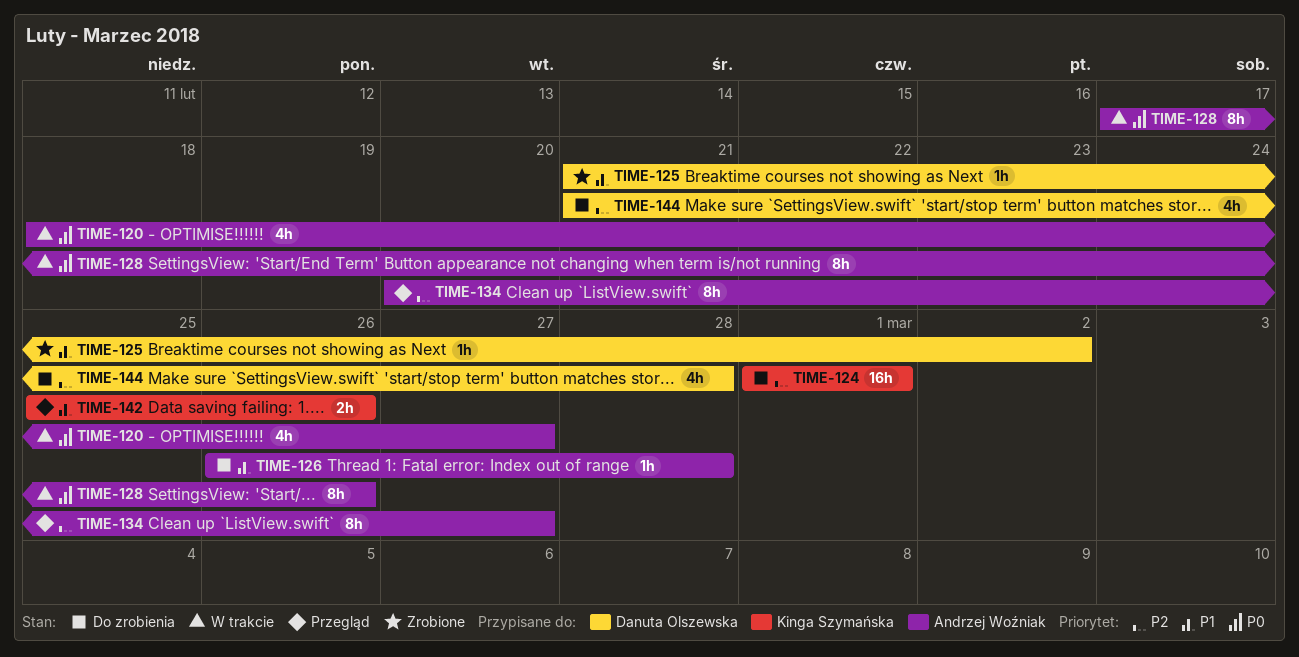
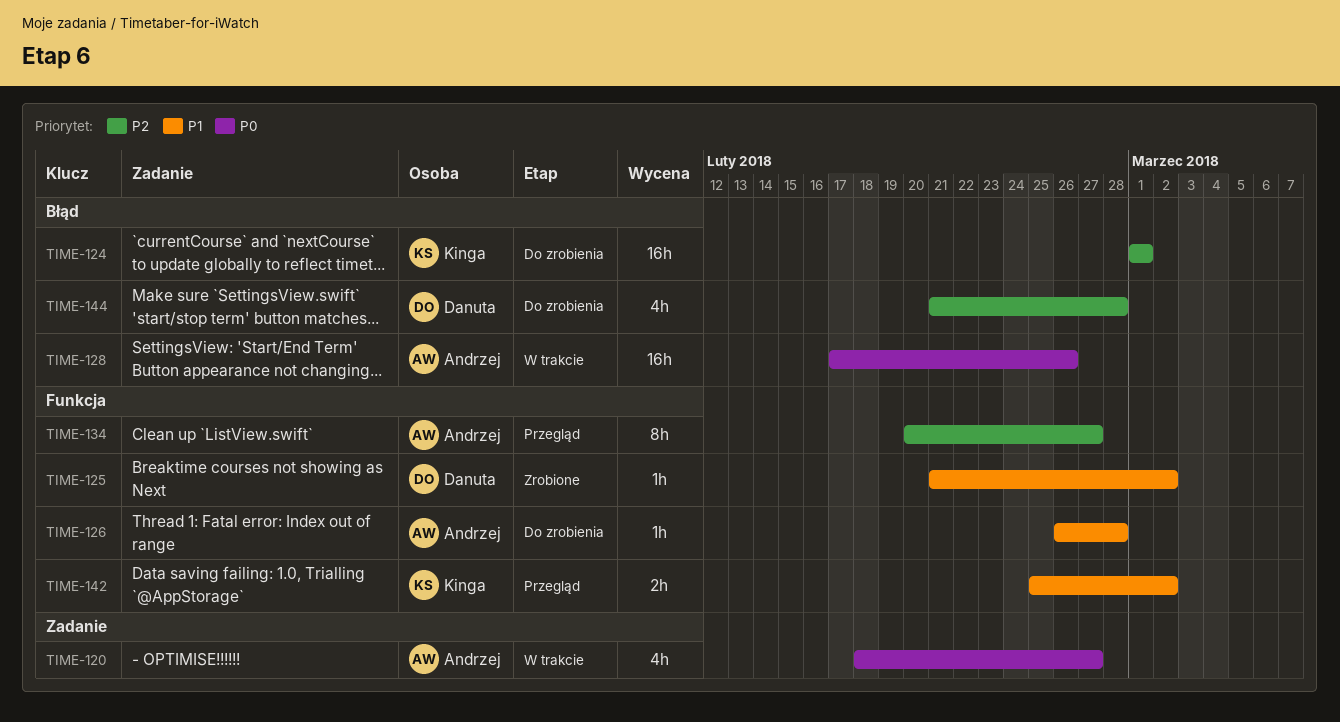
TIME-128, estimate: 8h -> 16h
TIME-142, due: Feb 26 -> Mar 2

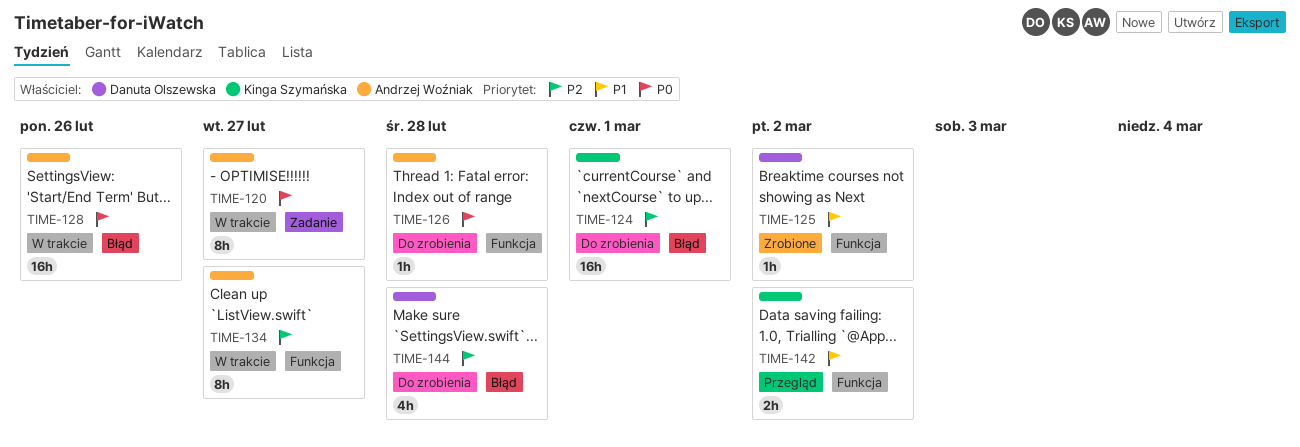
TIME-120, estimate: 4h -> 8h
TIME-126, priority: P1 -> P0
TIME-134, status: Przegląd -> W trakcie

